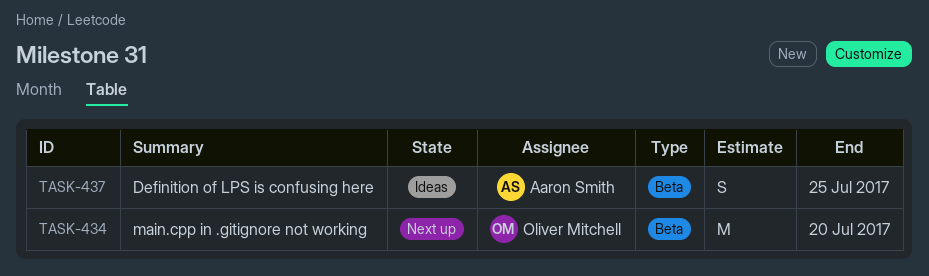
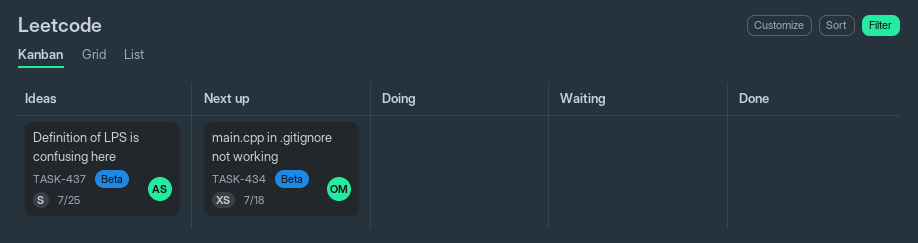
TASK-434, estimate: M -> XS
TASK-434, due: Jul 20 -> Jul 18

